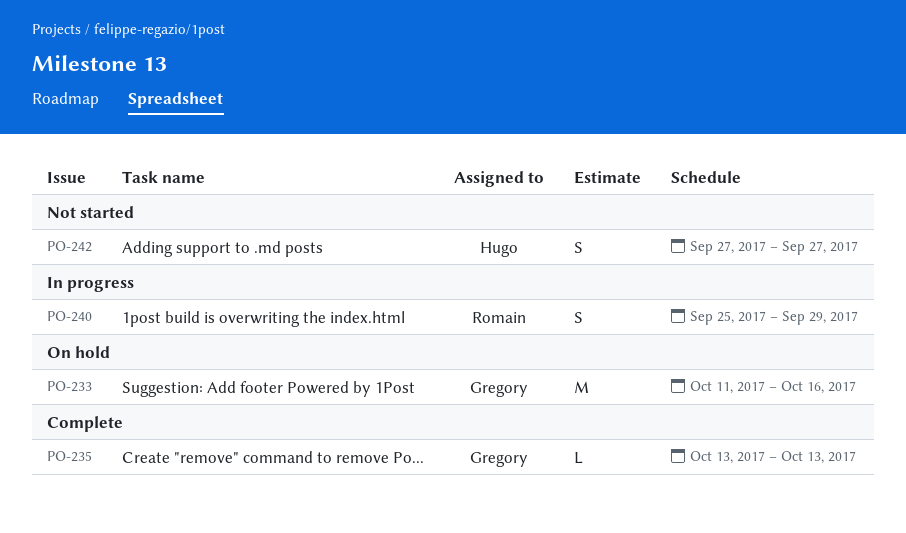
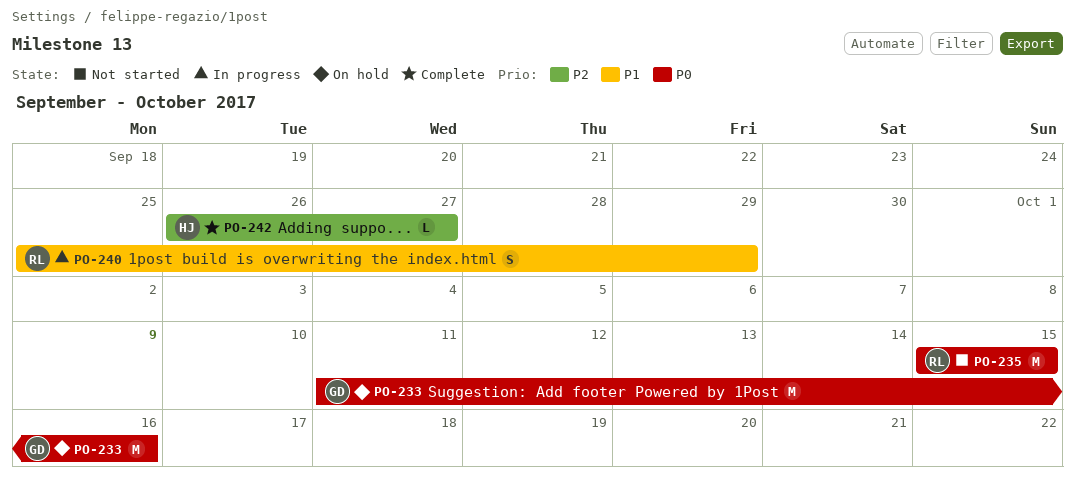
PO-235, status: Complete -> Not started
PO-235, owner: Gregory -> Romain
PO-235, estimate: L -> M
PO-235, start: Oct 13 -> Oct 15
PO-235, due: Oct 13 -> Oct 15
PO-242, status: Not started -> Complete
PO-242, estimate: S -> L
PO-242, start: Sep 27 -> Sep 26

